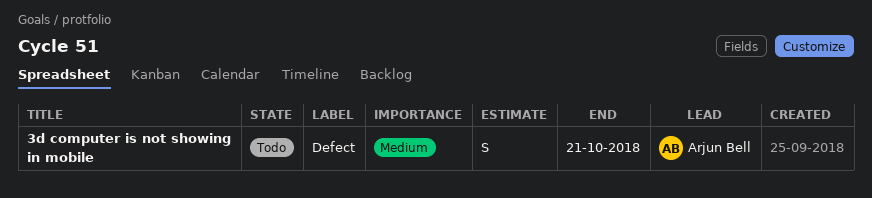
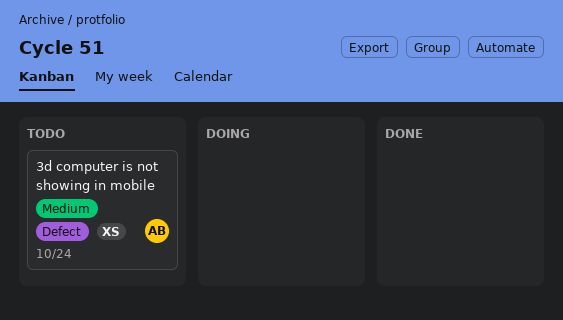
3d computer is not showing in mobile, estimate: S -> XS
3d computer is not showing in mobile, due: Oct 21 -> Oct 24

